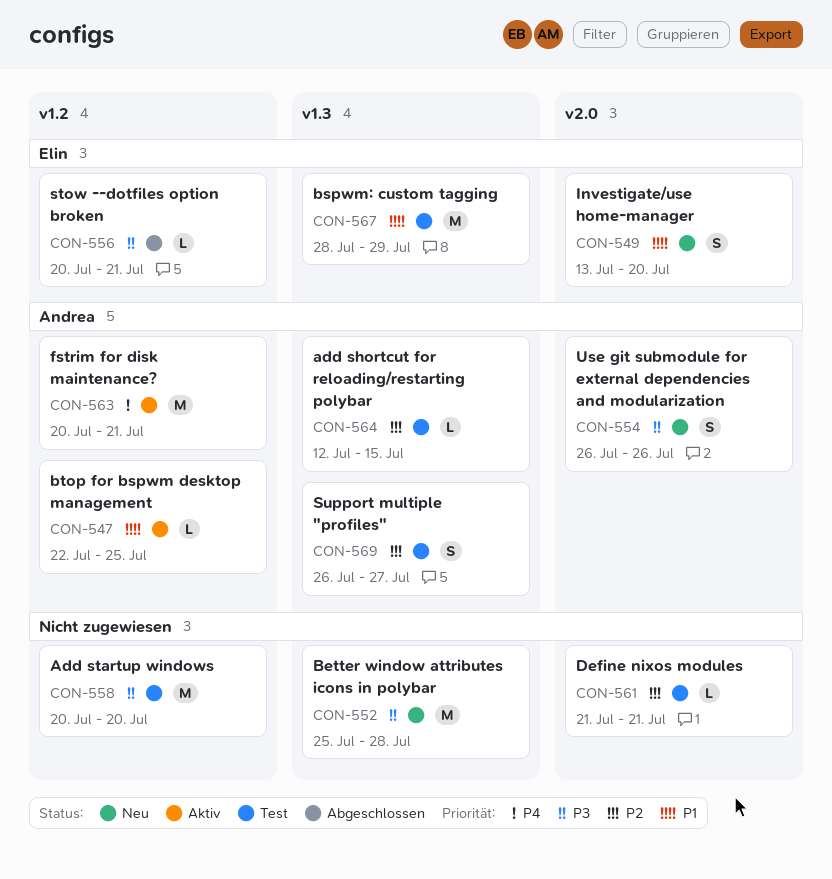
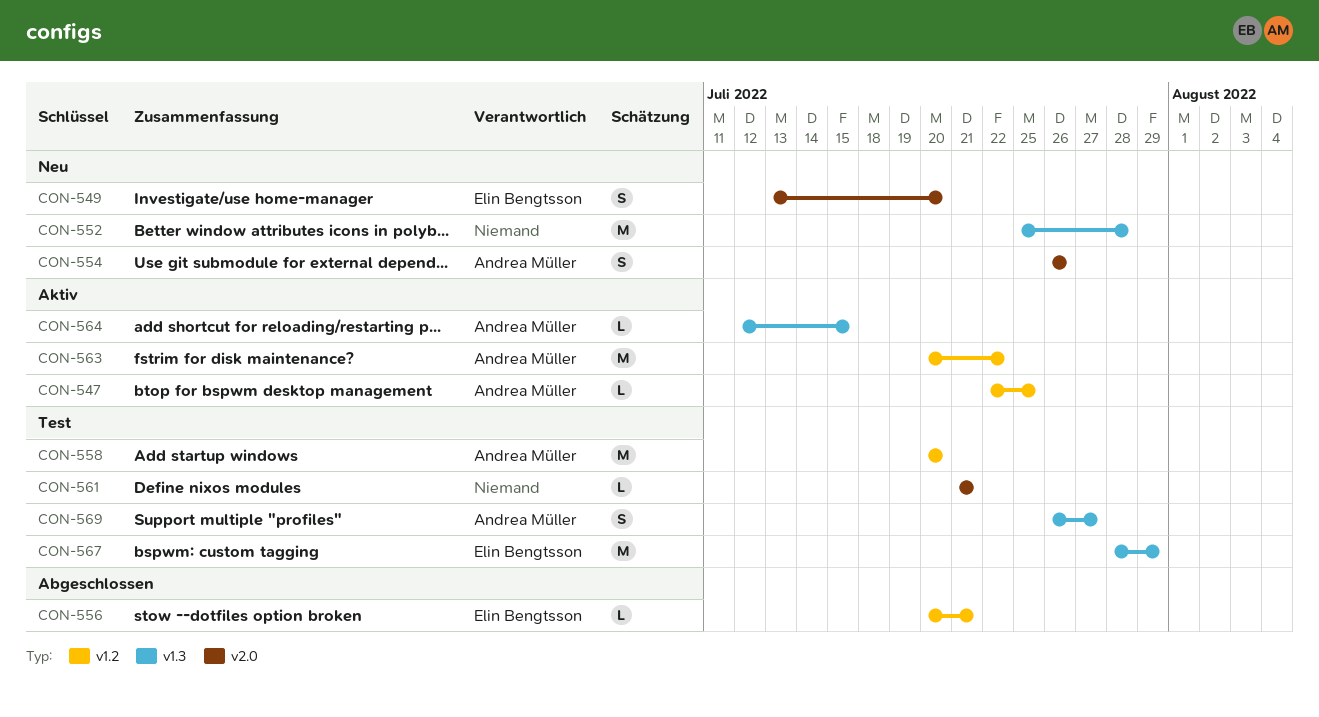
CON-558, owner: none -> Andrea Müller
CON-563, due: Jul 21 -> Jul 22
CON-564, status: Test -> Aktiv

